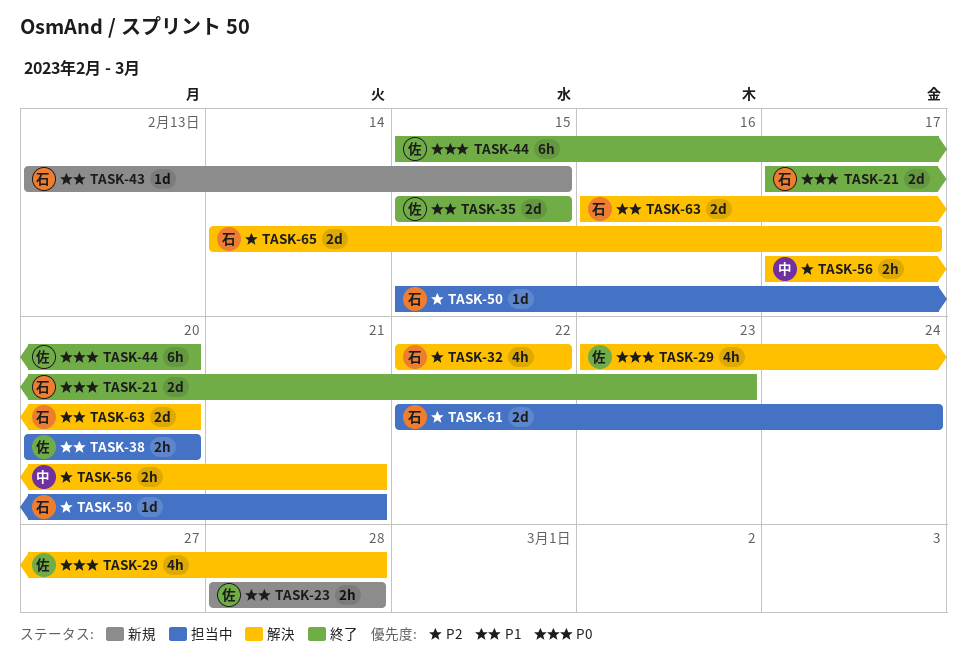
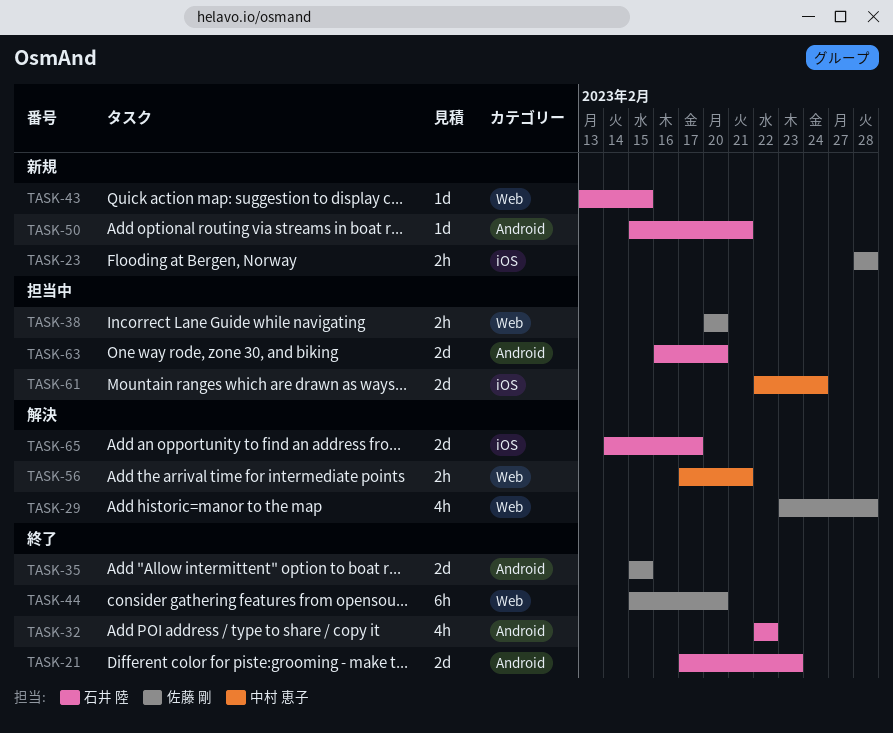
TASK-32, status: 解決 -> 終了
TASK-50, status: 担当中 -> 新規
TASK-61, owner: 石井 陸 -> 中村 恵子
TASK-63, status: 解決 -> 担当中

